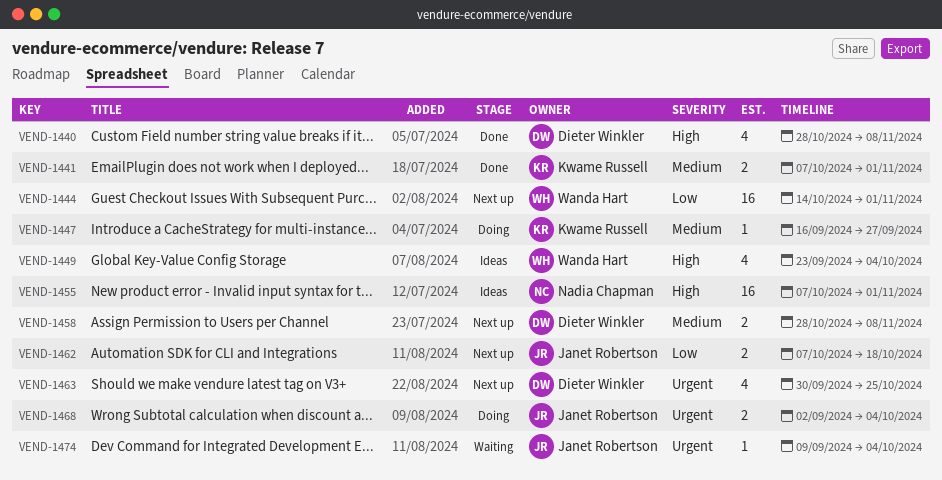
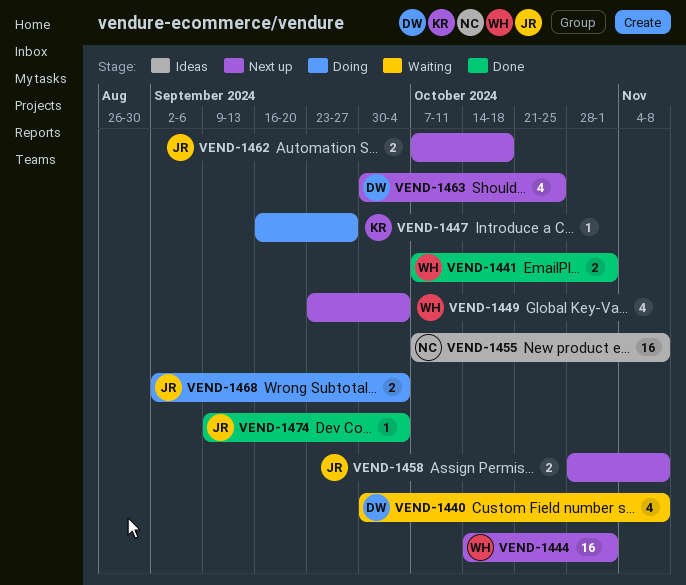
VEND-1440, status: Done -> Waiting
VEND-1440, start: Oct 28 -> Sep 30
VEND-1441, owner: Kwame Russell -> Wanda Hart
VEND-1449, status: Ideas -> Next up
VEND-1455, due: Nov 1 -> Nov 8
VEND-1458, owner: Dieter Winkler -> Janet Robertson
VEND-1474, status: Waiting -> Done

